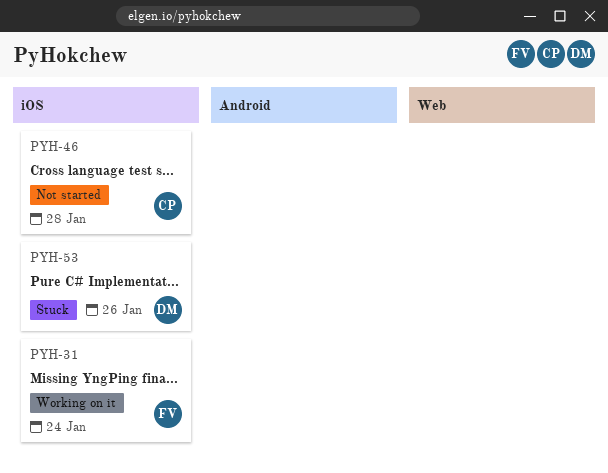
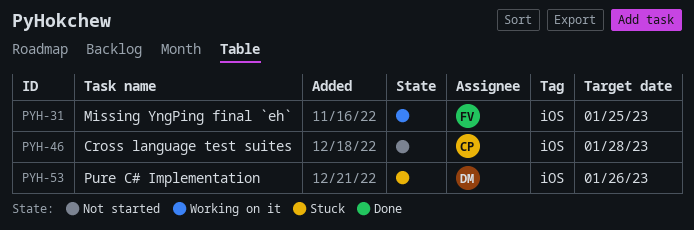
PYH-31, due: Jan 24 -> Jan 25

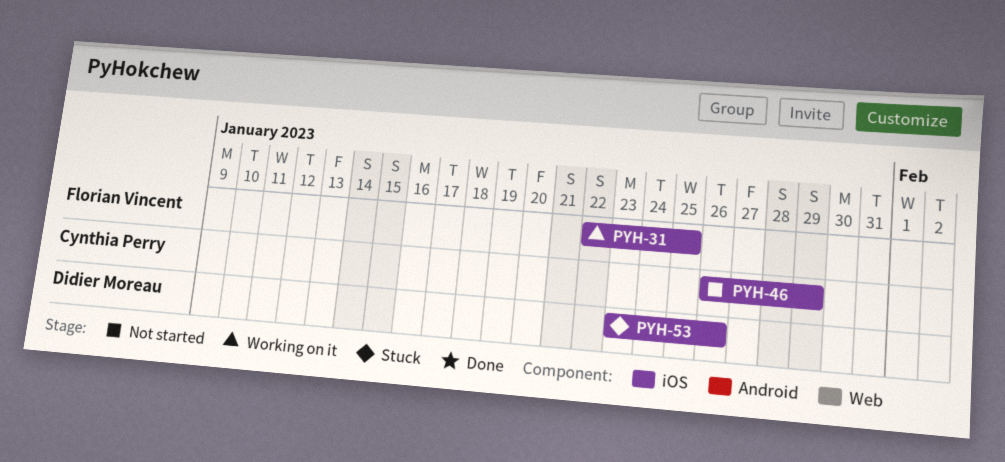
PYH-46, due: Jan 28 -> Jan 29

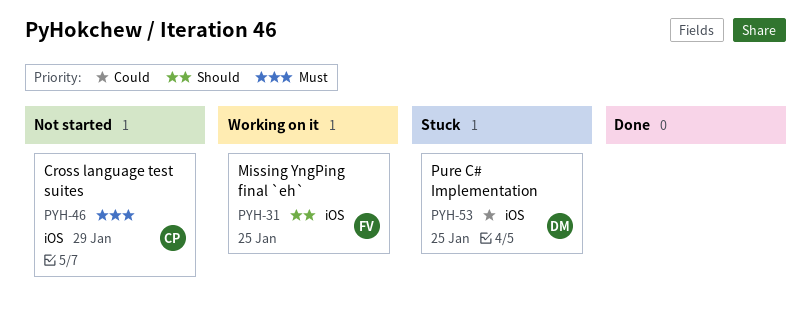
PYH-53, due: Jan 26 -> Jan 25

